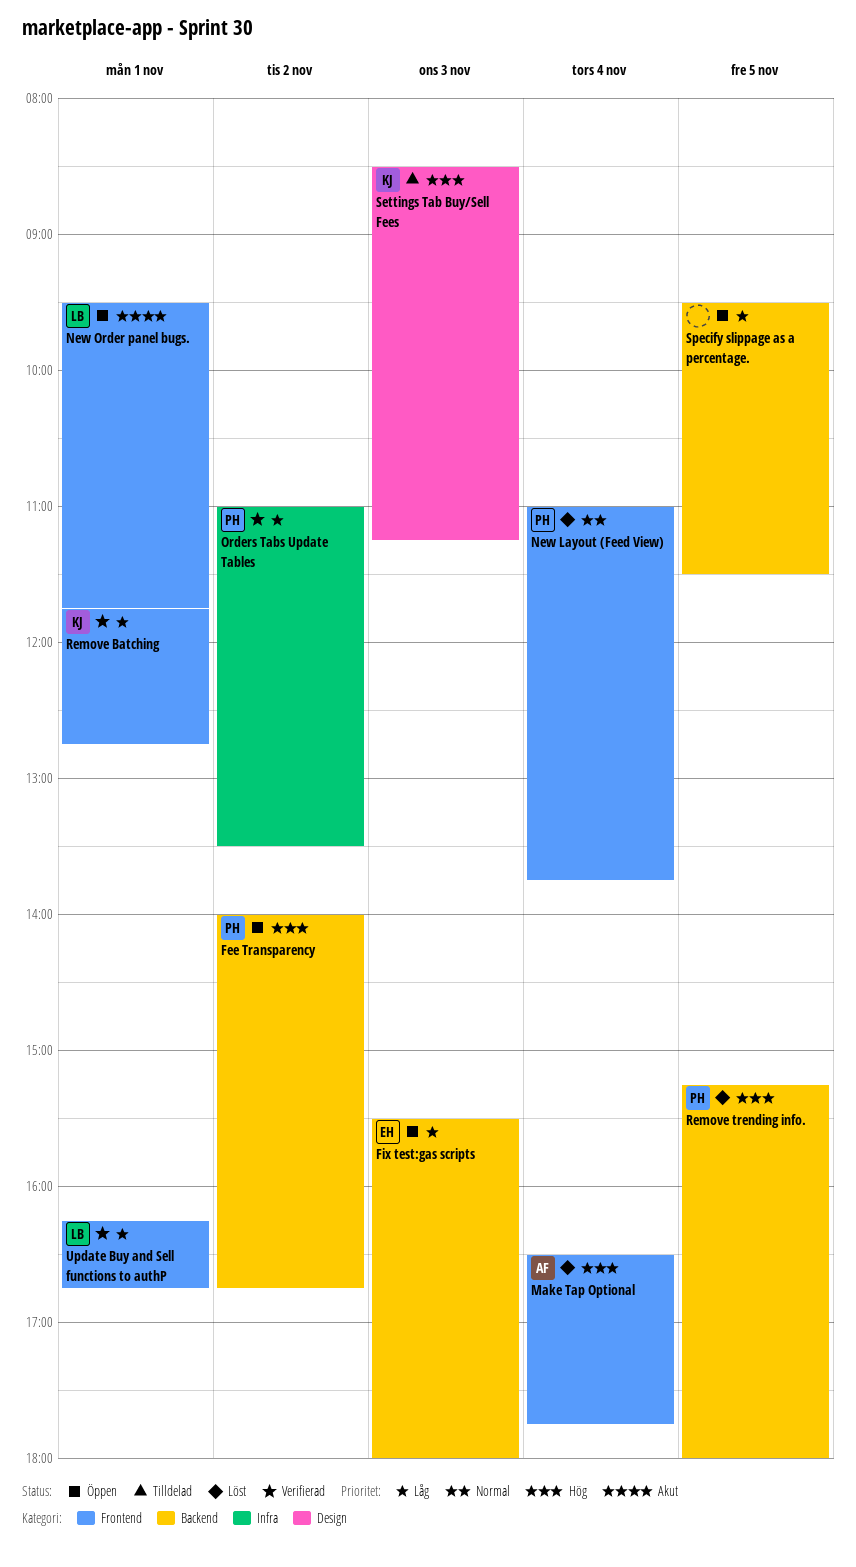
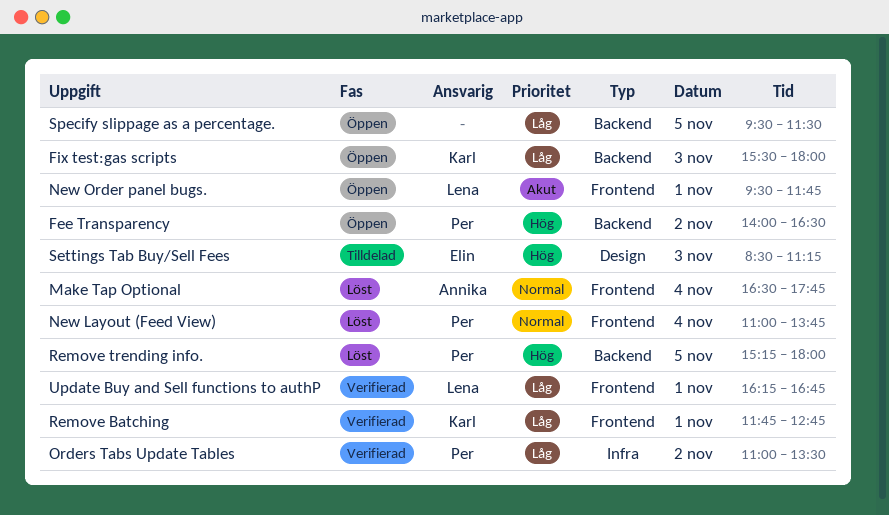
Fee Transparency, ends: 16:45 -> 16:30
Fix test:gas scripts, owner: Elin -> Karl
Make Tap Optional, priority: Hög -> Normal
Settings Tab Buy/Sell Fees, owner: Karl -> Elin

